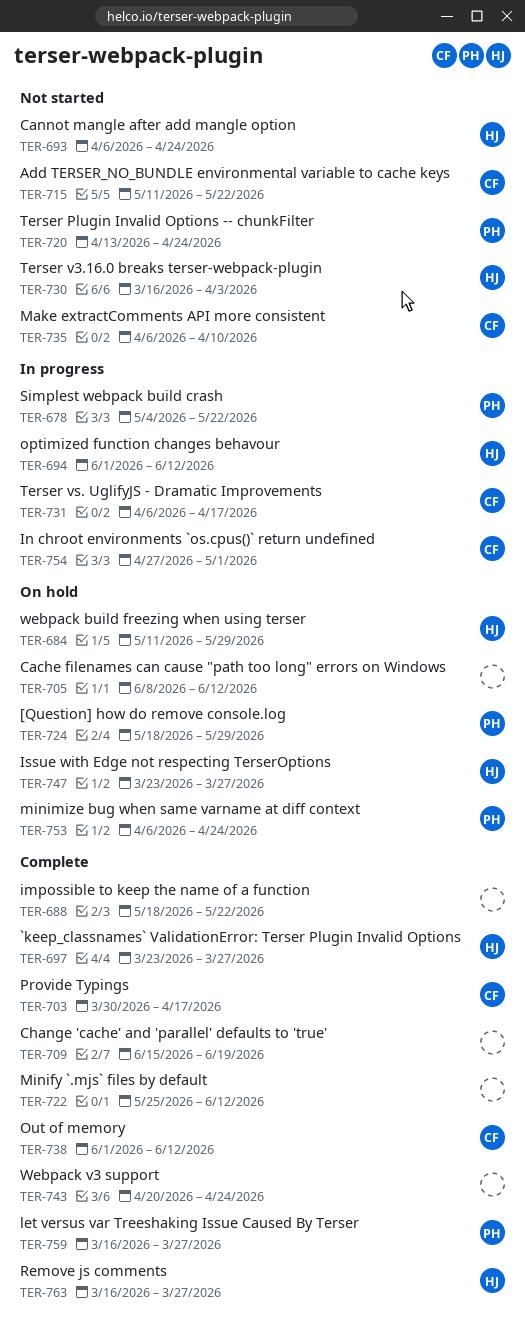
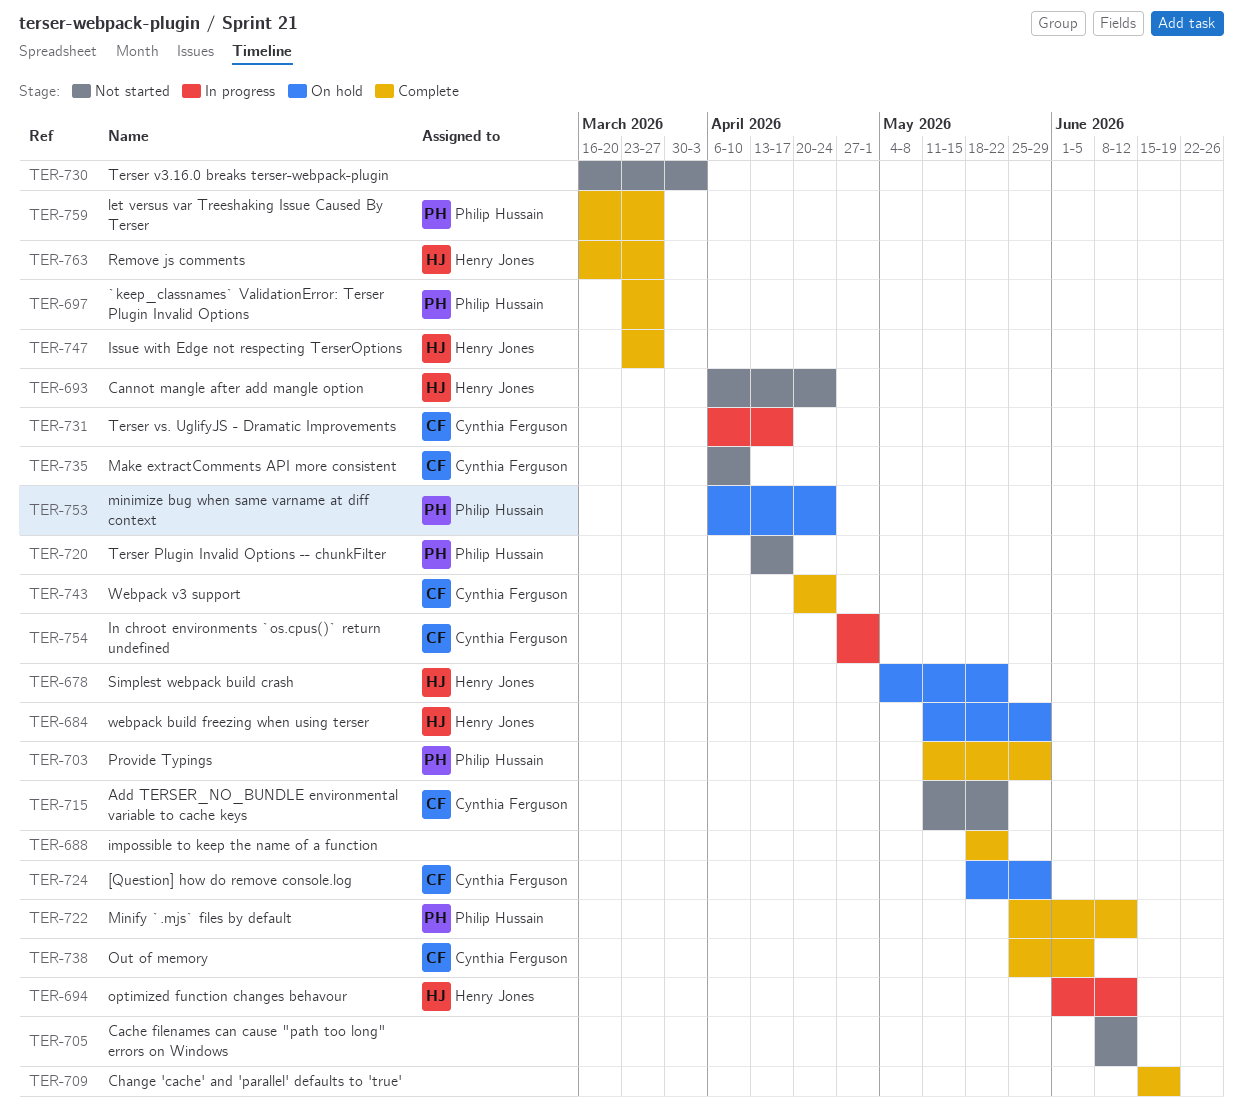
TER-678, status: In progress -> On hold
TER-678, owner: Philip Hussain -> Henry Jones
TER-697, owner: Henry Jones -> Philip Hussain
TER-703, owner: Cynthia Ferguson -> Philip Hussain
TER-703, start: Mar 30 -> May 11
TER-703, due: Apr 17 -> May 29
TER-705, status: On hold -> Not started
TER-720, due: Apr 24 -> Apr 17
TER-722, owner: none -> Philip Hussain
TER-724, owner: Philip Hussain -> Cynthia Ferguson
TER-730, owner: Henry Jones -> none
TER-738, start: Jun 1 -> May 25
TER-738, due: Jun 12 -> Jun 5
TER-743, owner: none -> Cynthia Ferguson
TER-747, status: On hold -> Complete

